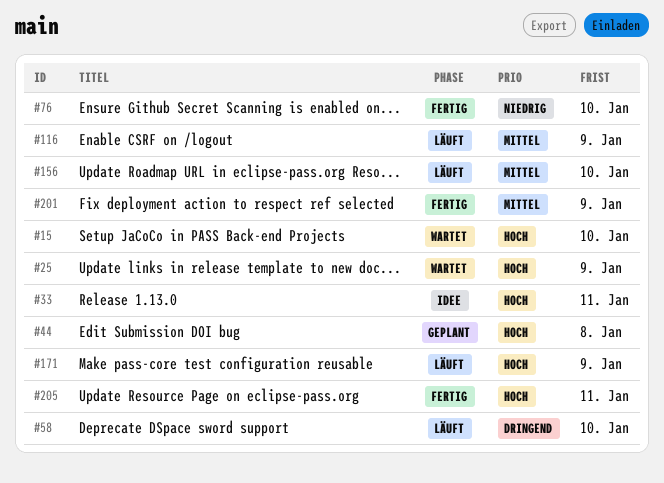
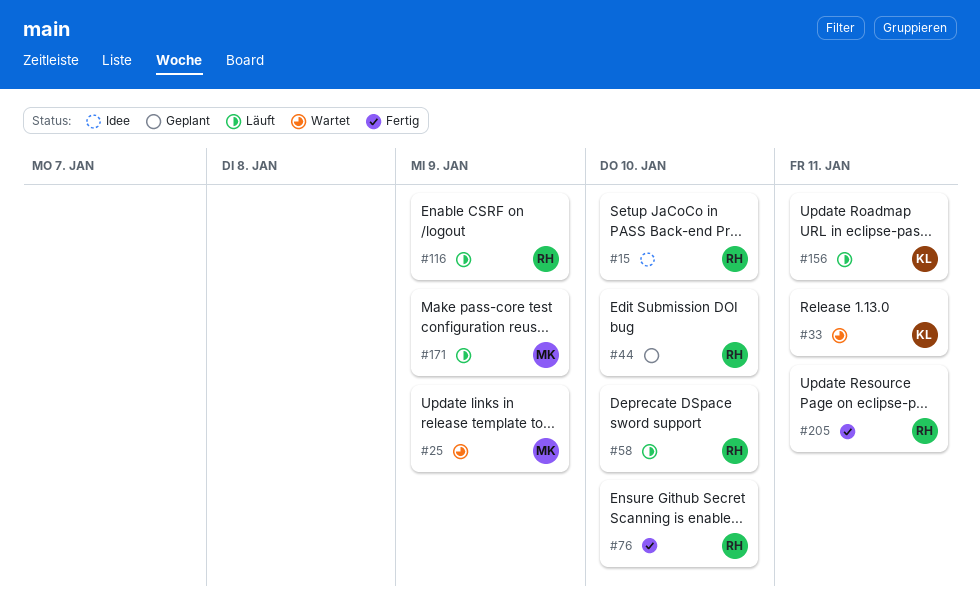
#15, status: Wartet -> Idee
#33, status: Idee -> Wartet
#44, due: Jan 8 -> Jan 10
#156, due: Jan 10 -> Jan 11
#201: present -> none

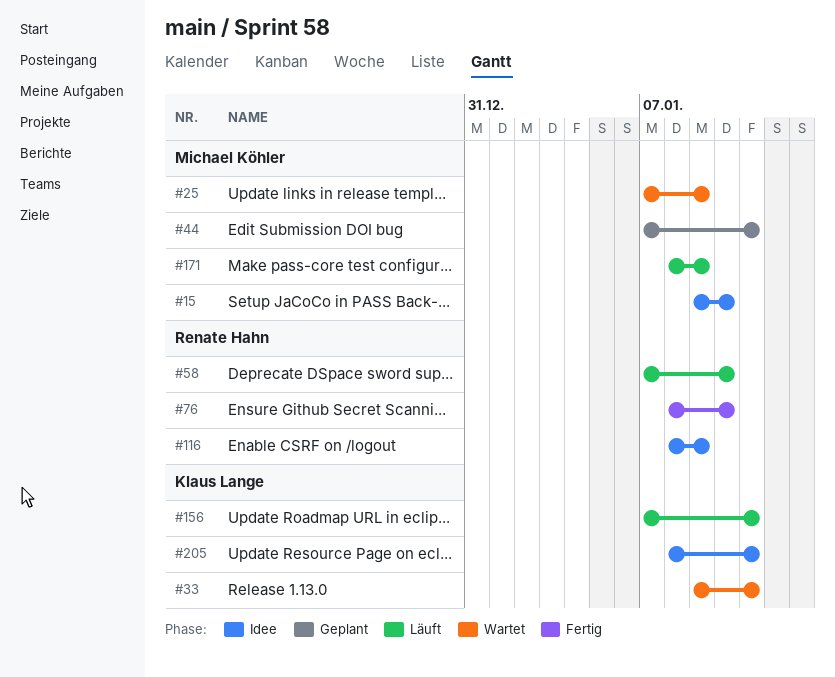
#15, owner: Renate Hahn -> Michael Köhler
#44, owner: Renate Hahn -> Michael Köhler
#44, due: Jan 10 -> Jan 11
#116, status: Läuft -> Idee
#205, status: Fertig -> Idee
#205, owner: Renate Hahn -> Klaus Lange

